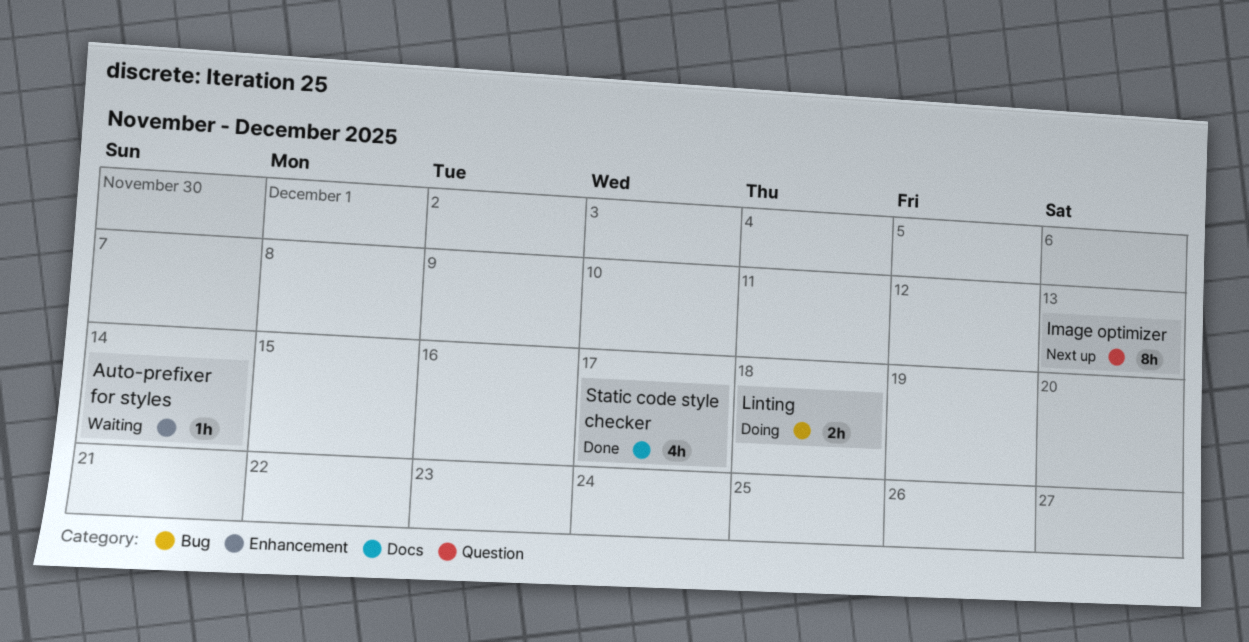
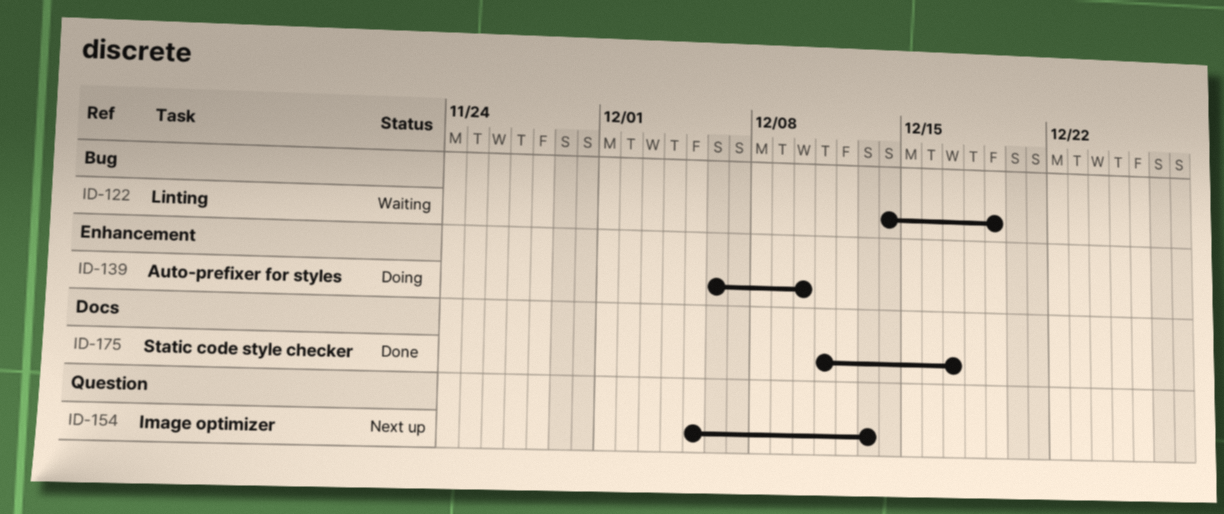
Auto-prefixer for styles, status: Waiting -> Doing
Auto-prefixer for styles, due: Dec 14 -> Dec 10
Linting, status: Doing -> Waiting
Linting, due: Dec 18 -> Dec 19

